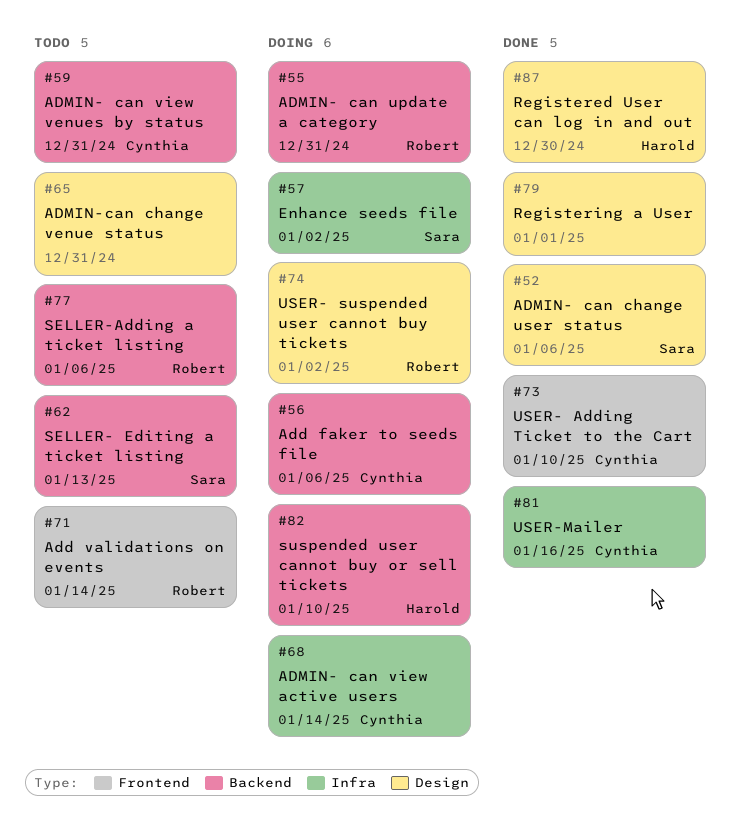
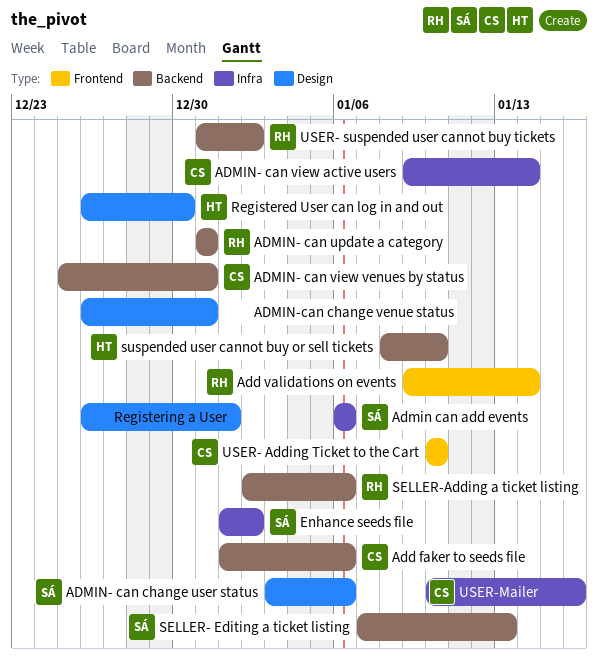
Admin can add events: none -> present
USER- suspended user cannot buy tickets, label: Design -> Backend

